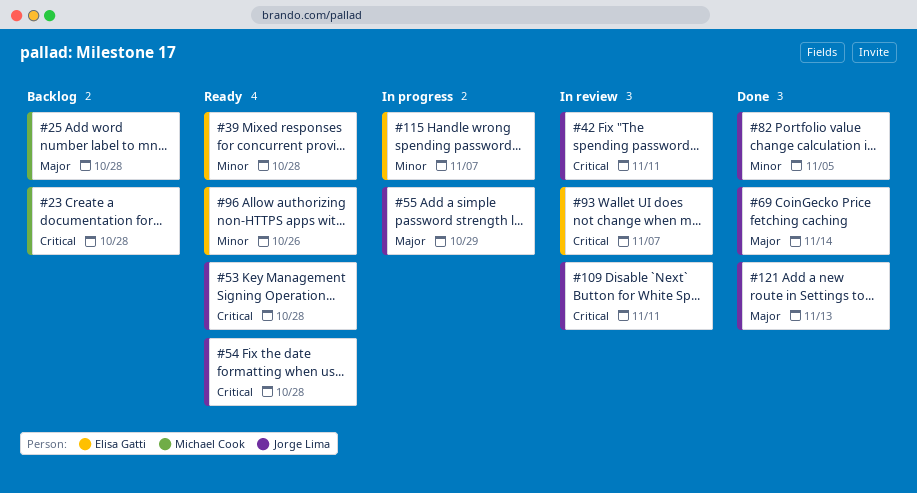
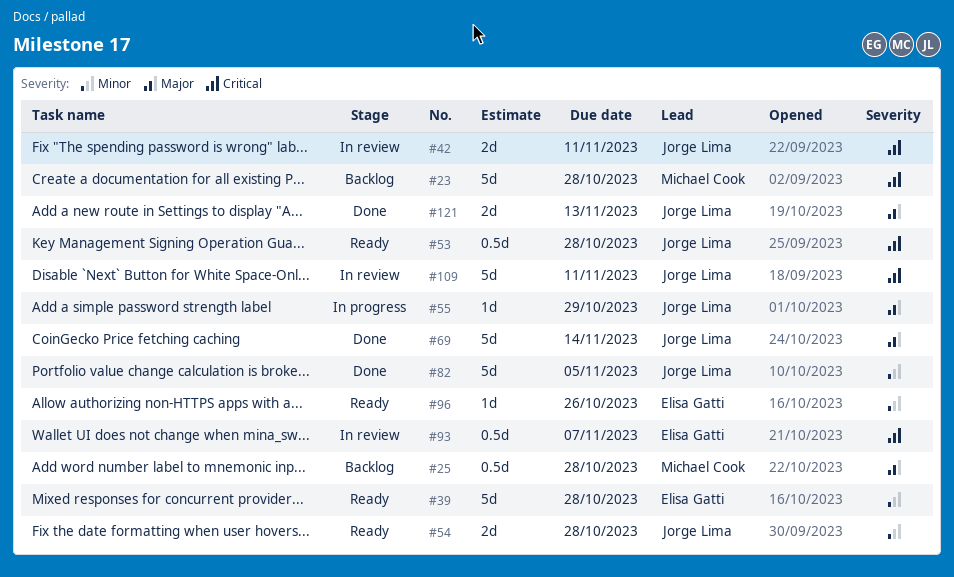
#54, priority: Critical -> Minor
#115: present -> none

